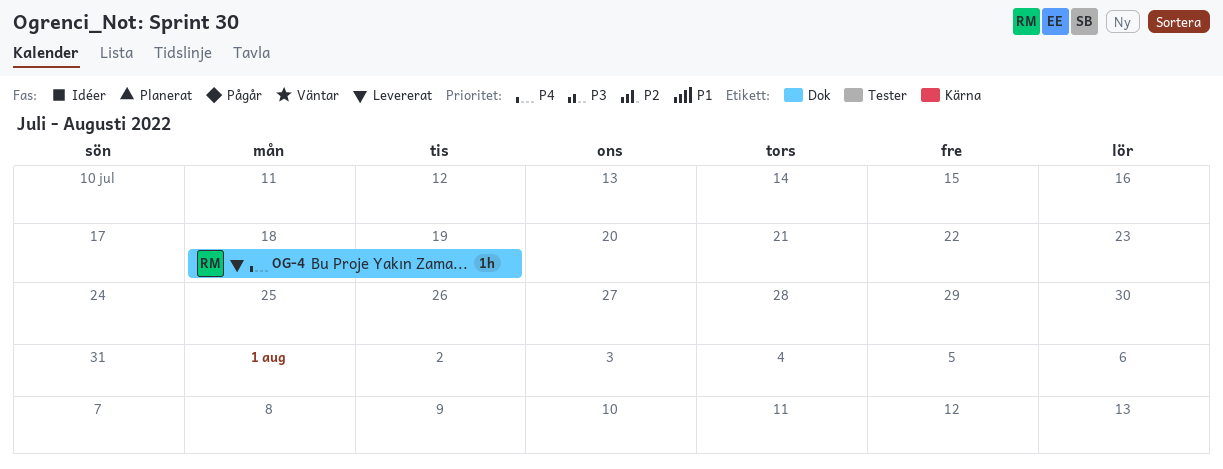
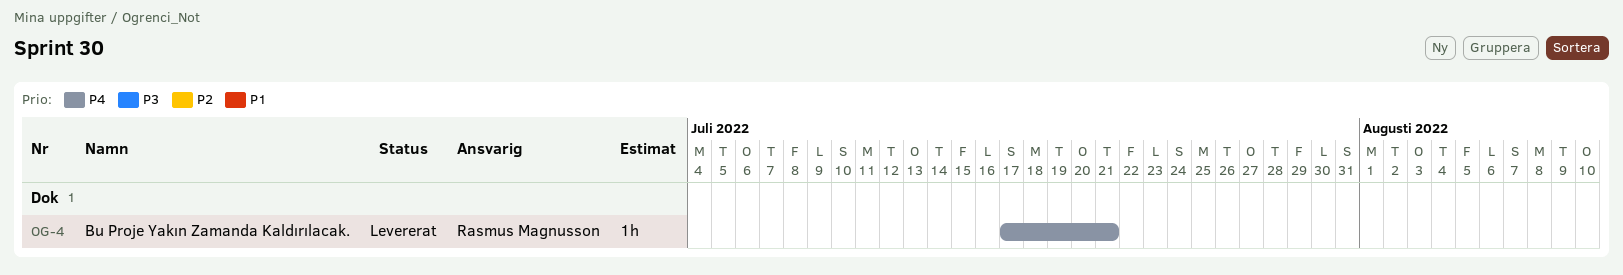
OG-4, start: Jul 18 -> Jul 17
OG-4, due: Jul 19 -> Jul 21

